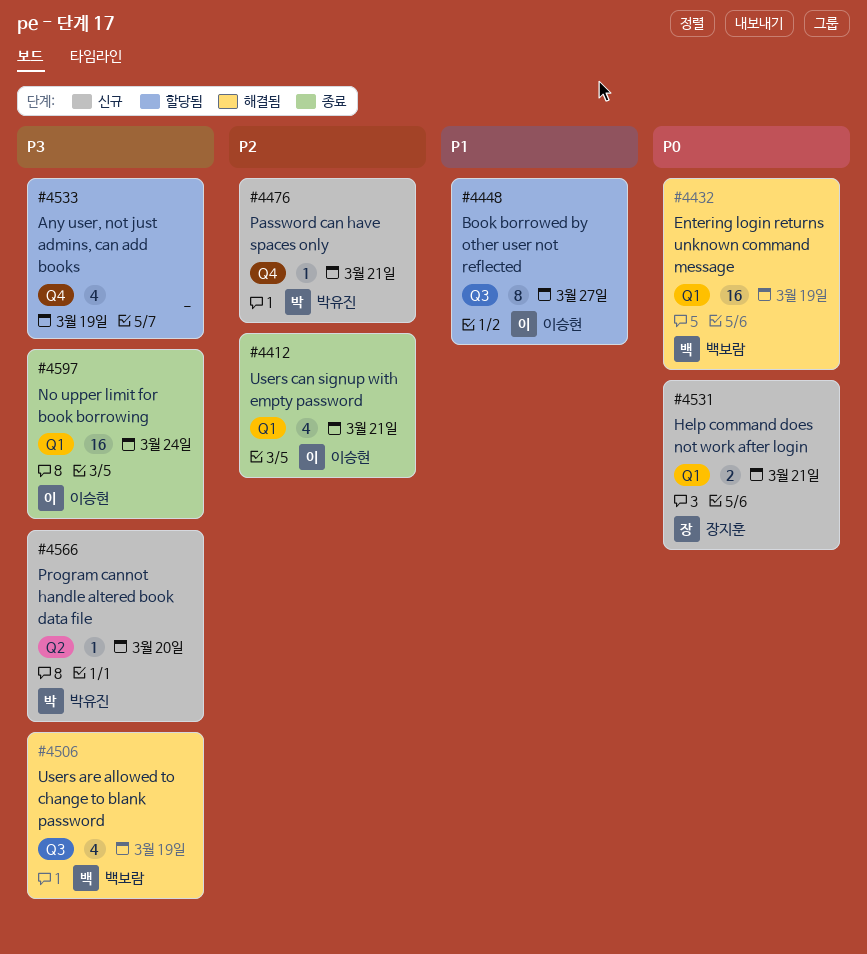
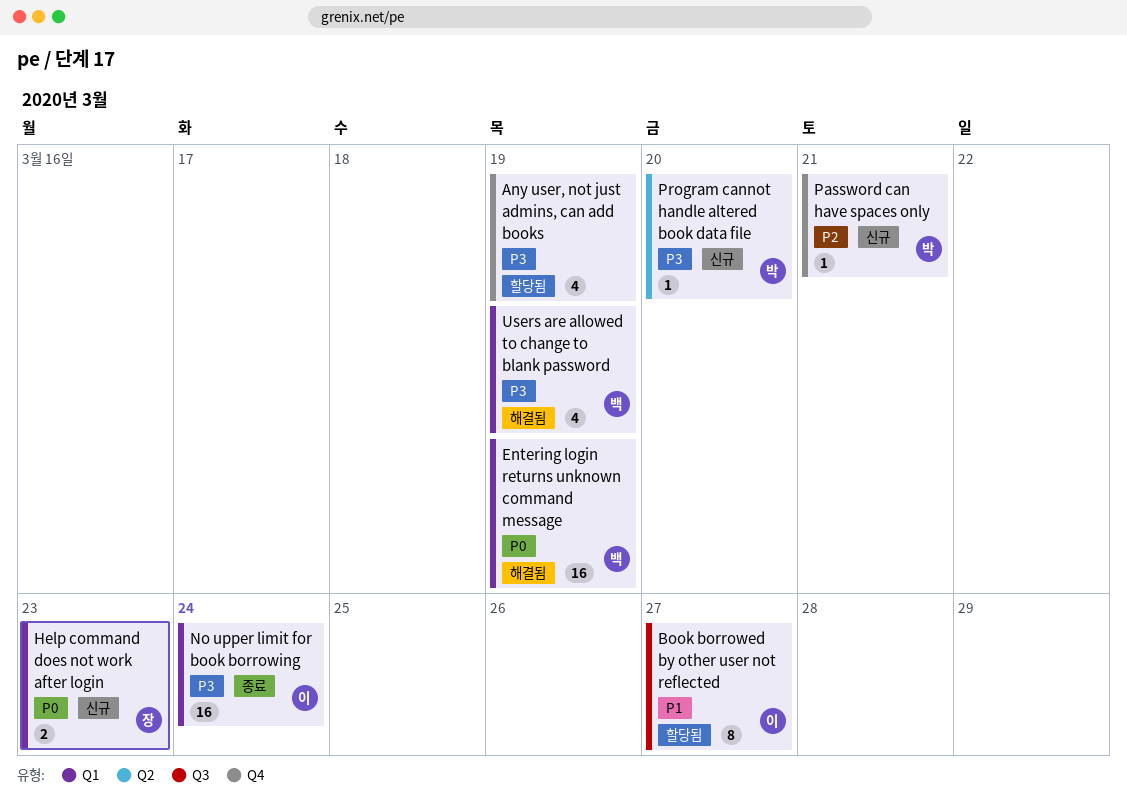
Help command does not work after login, due: Mar 21 -> Mar 23
Users are allowed to change to blank password, label: Q3 -> Q1
Users can signup with empty password: present -> none

